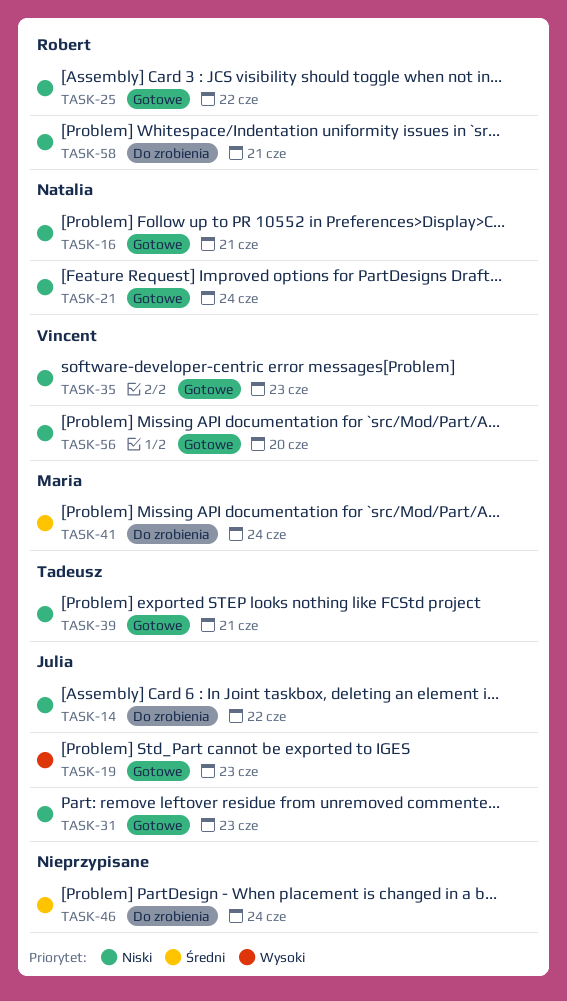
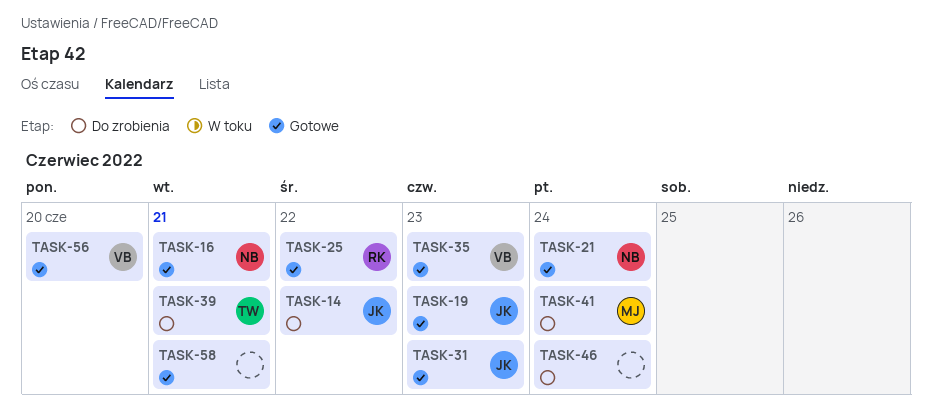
TASK-39, status: Gotowe -> Do zrobienia
TASK-58, status: Do zrobienia -> Gotowe
TASK-58, owner: Robert -> none

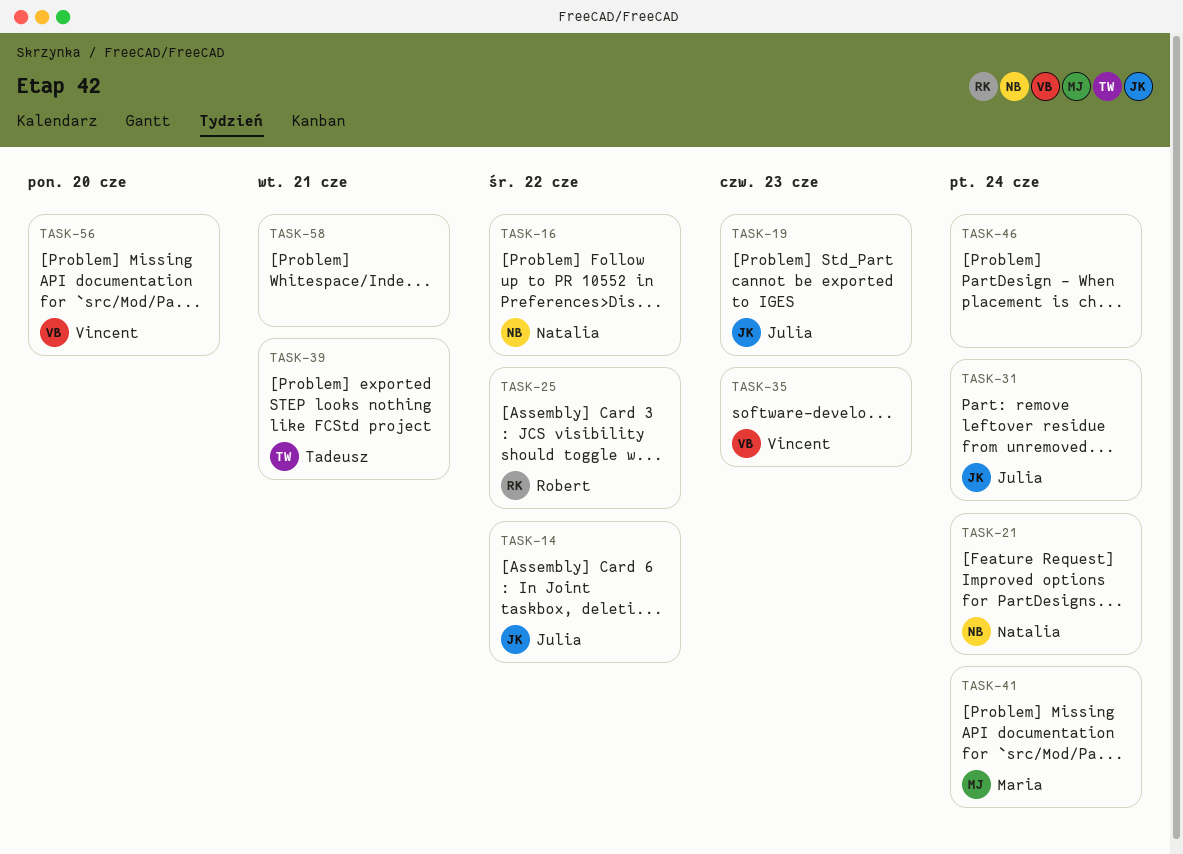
TASK-16, due: Jun 21 -> Jun 22
TASK-31, due: Jun 23 -> Jun 24

